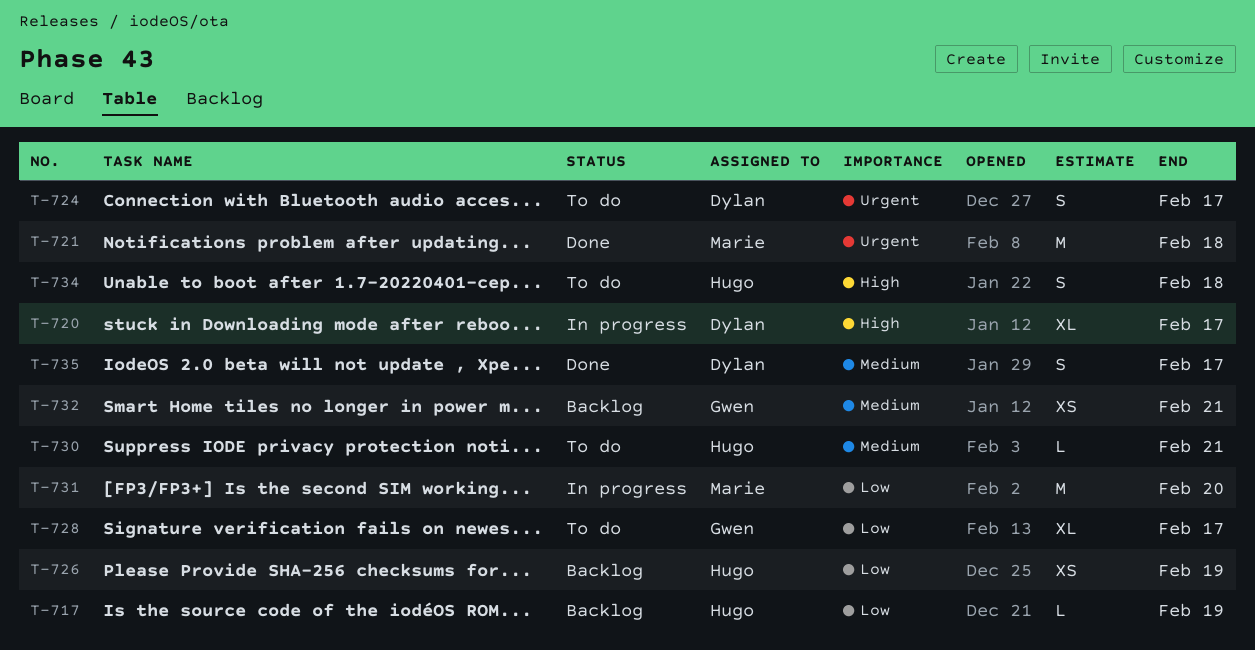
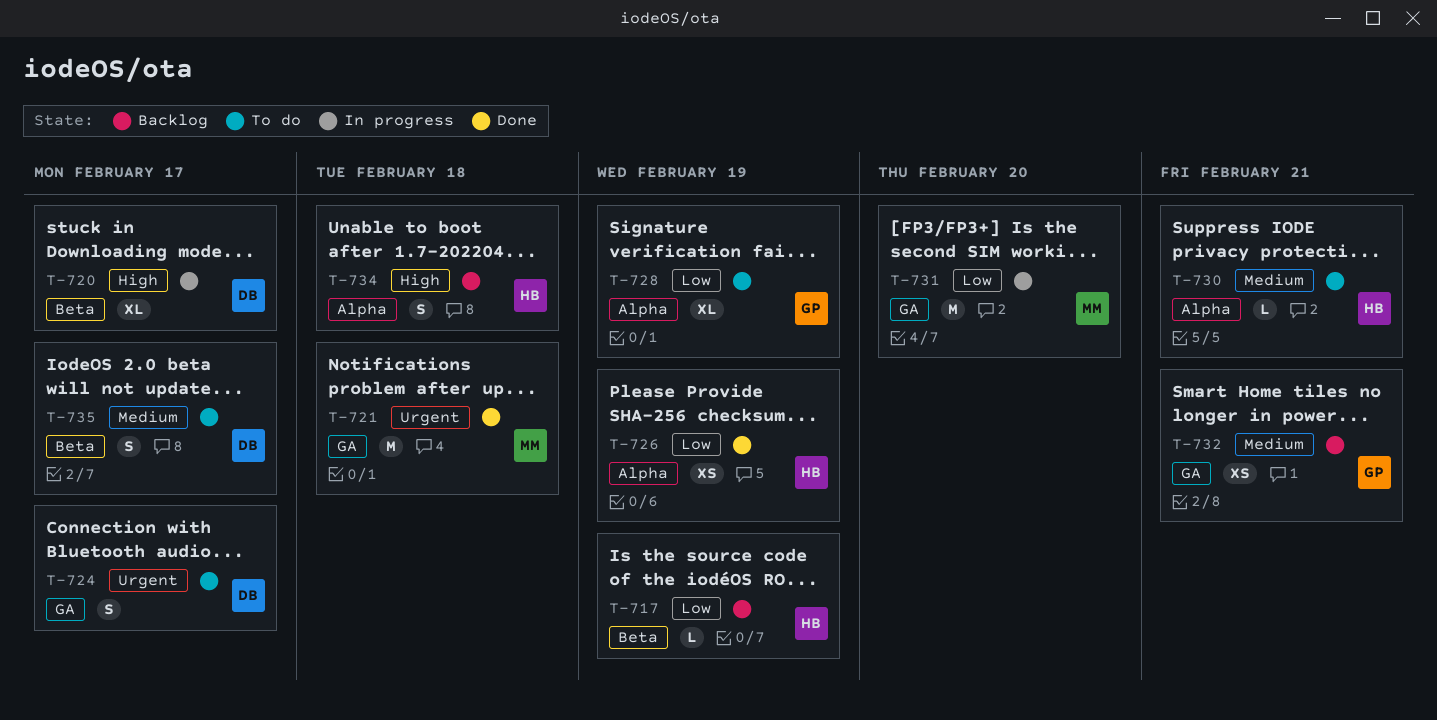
T-726, status: Backlog -> Done
T-728, due: Feb 17 -> Feb 19
T-734, status: To do -> Backlog
T-735, status: Done -> To do

